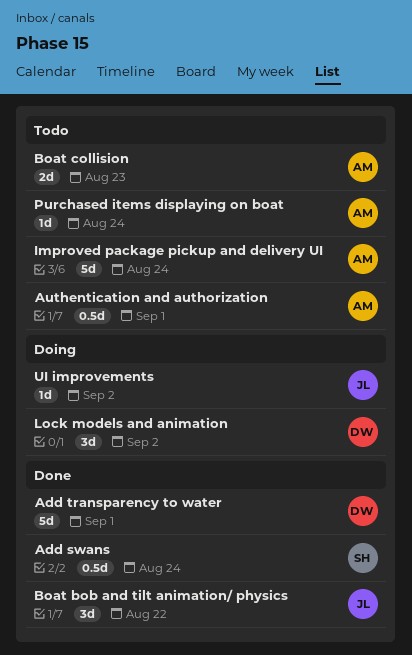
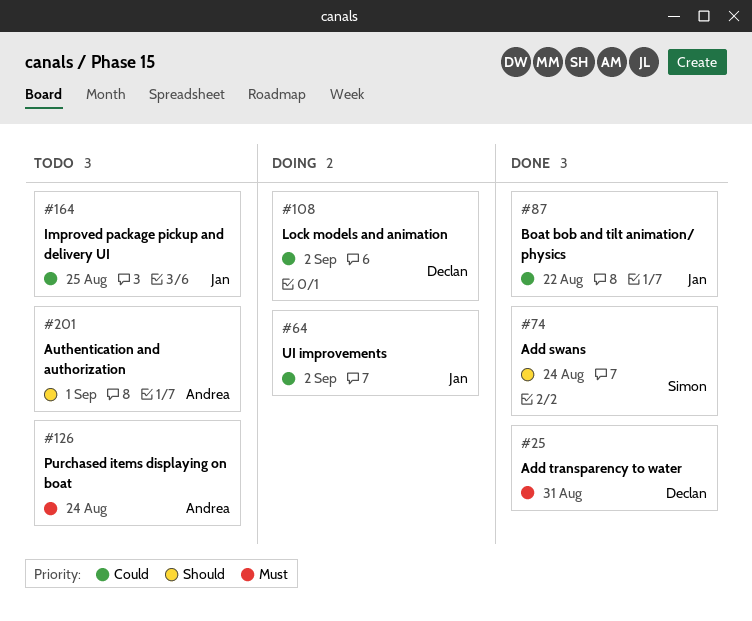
Add transparency to water, due: Sep 1 -> Aug 31
Boat collision: present -> none
Improved package pickup and delivery UI, owner: Andrea -> Jan
Improved package pickup and delivery UI, due: Aug 24 -> Aug 25

